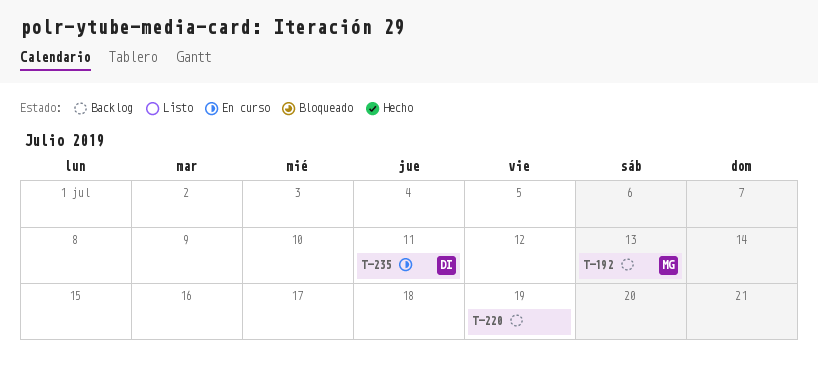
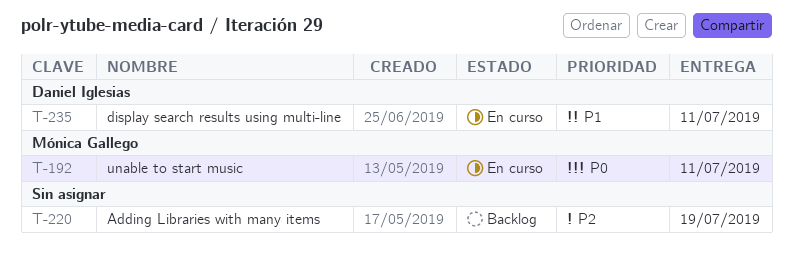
T-192, status: Backlog -> En curso
T-192, due: Jul 13 -> Jul 11

